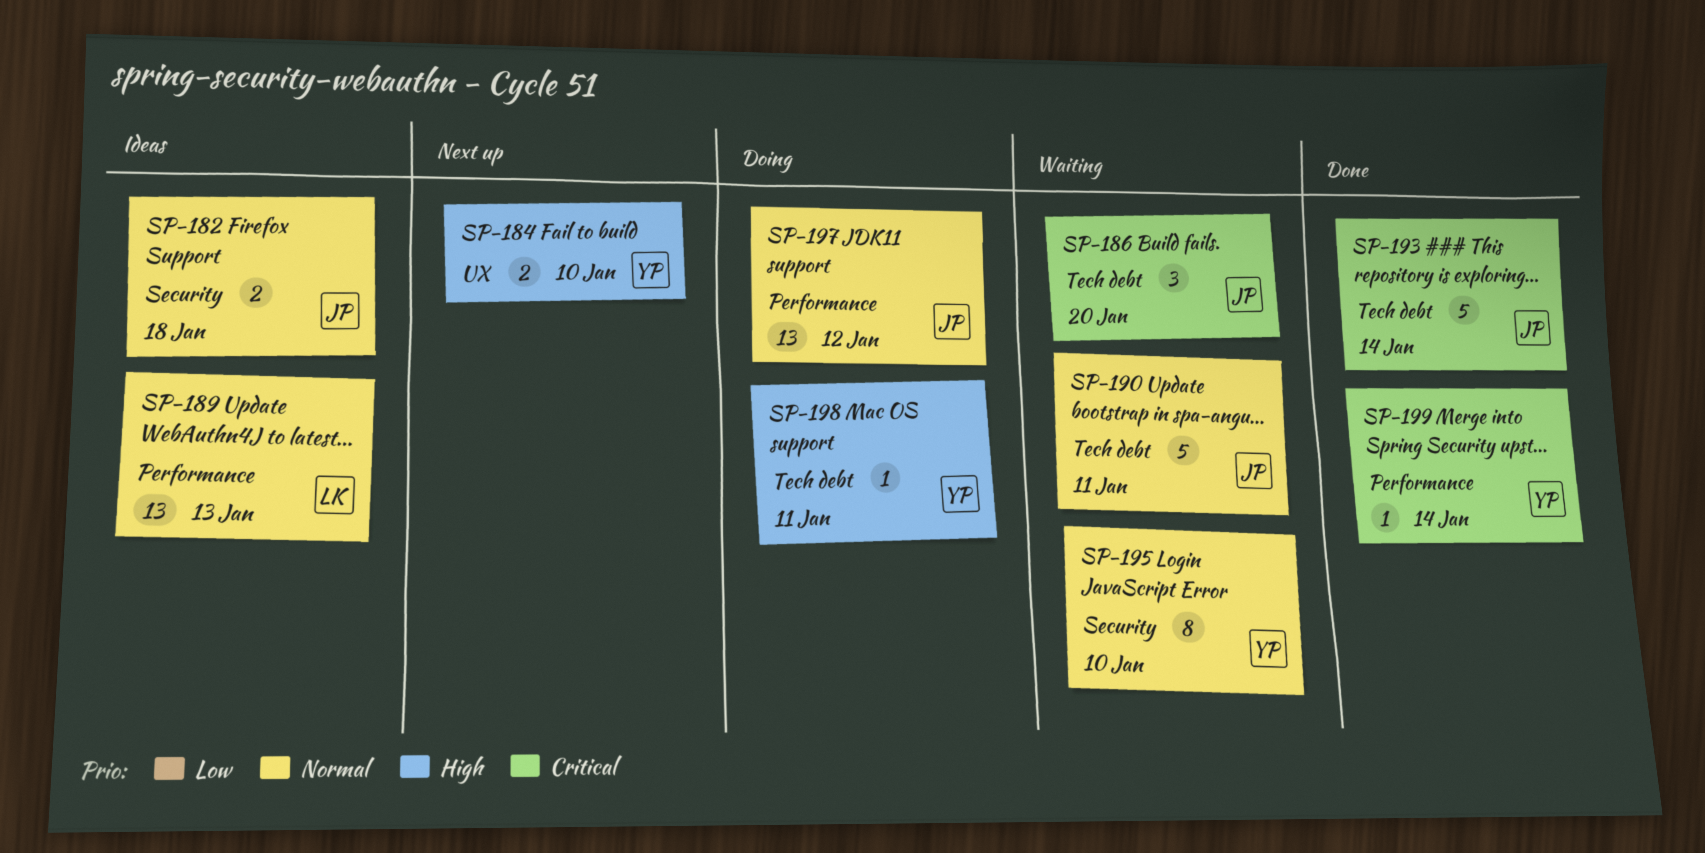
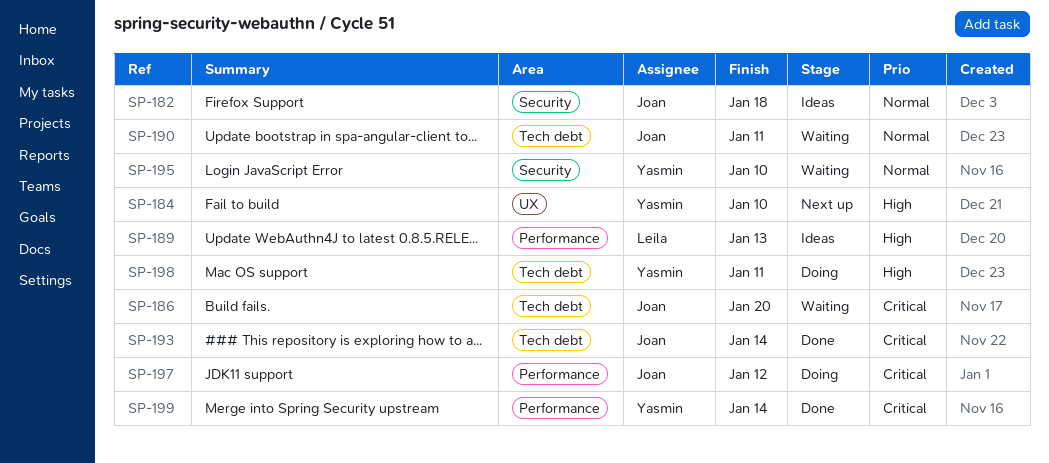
SP-189, priority: Normal -> High
SP-197, priority: Normal -> Critical

